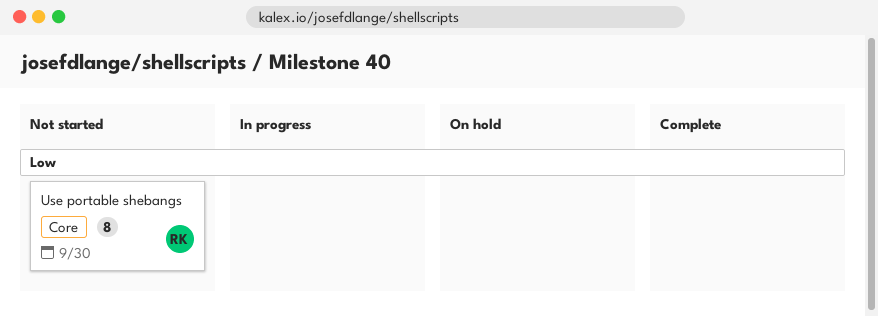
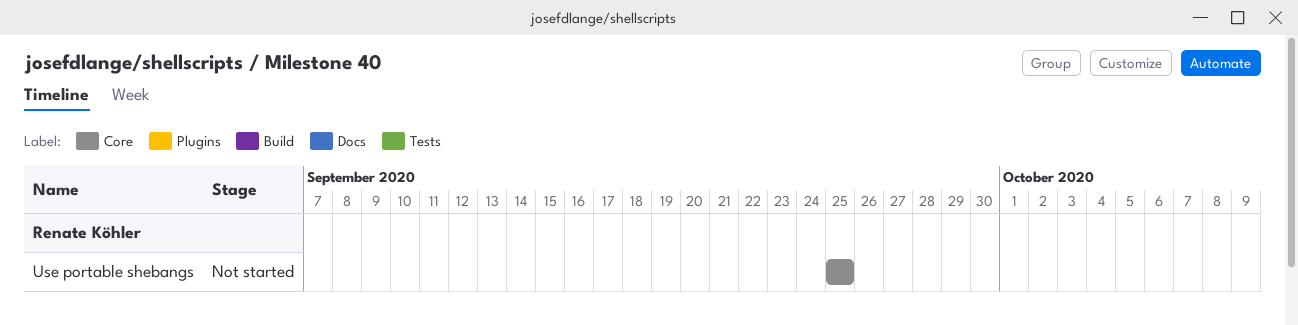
Use portable shebangs, due: Sep 30 -> Sep 25

